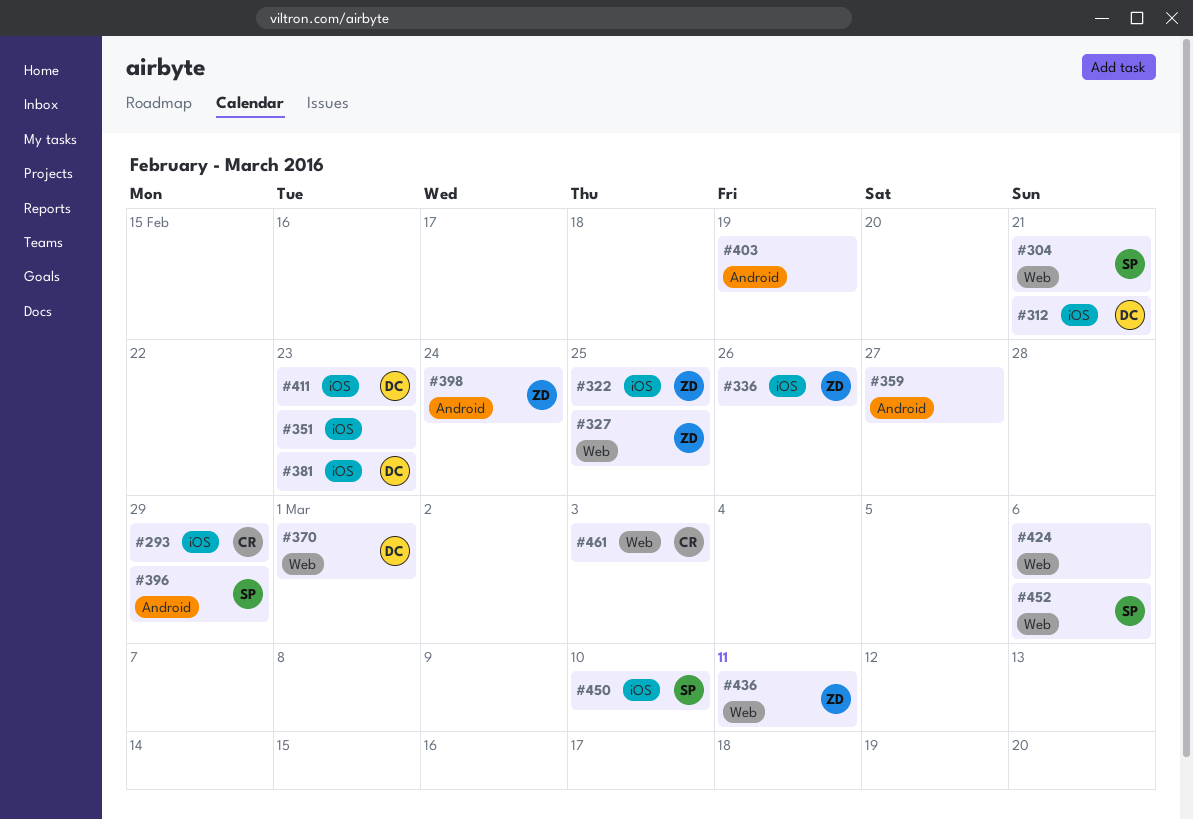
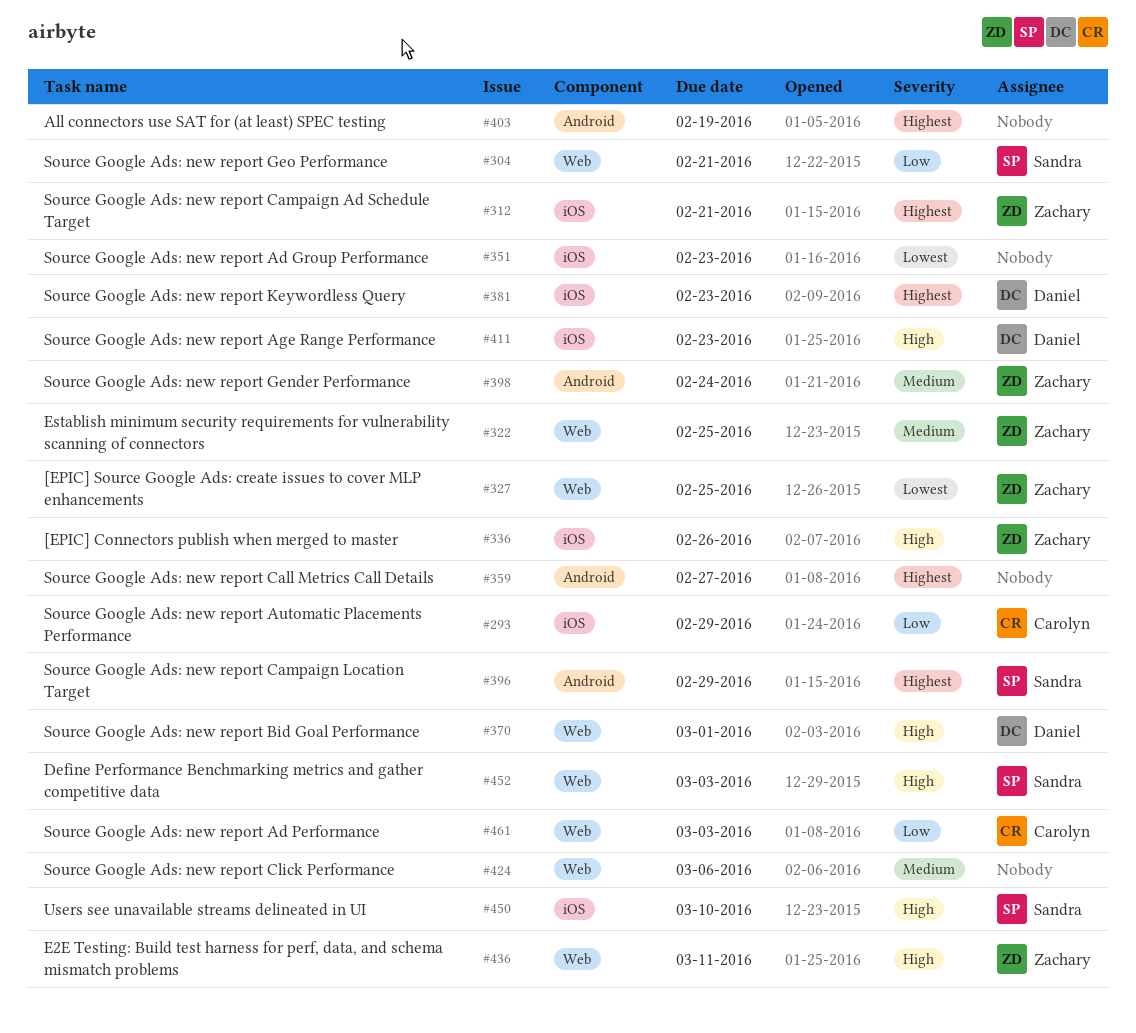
#312, owner: Daniel -> Zachary
#322, label: iOS -> Web
#452, due: Mar 6 -> Mar 3

